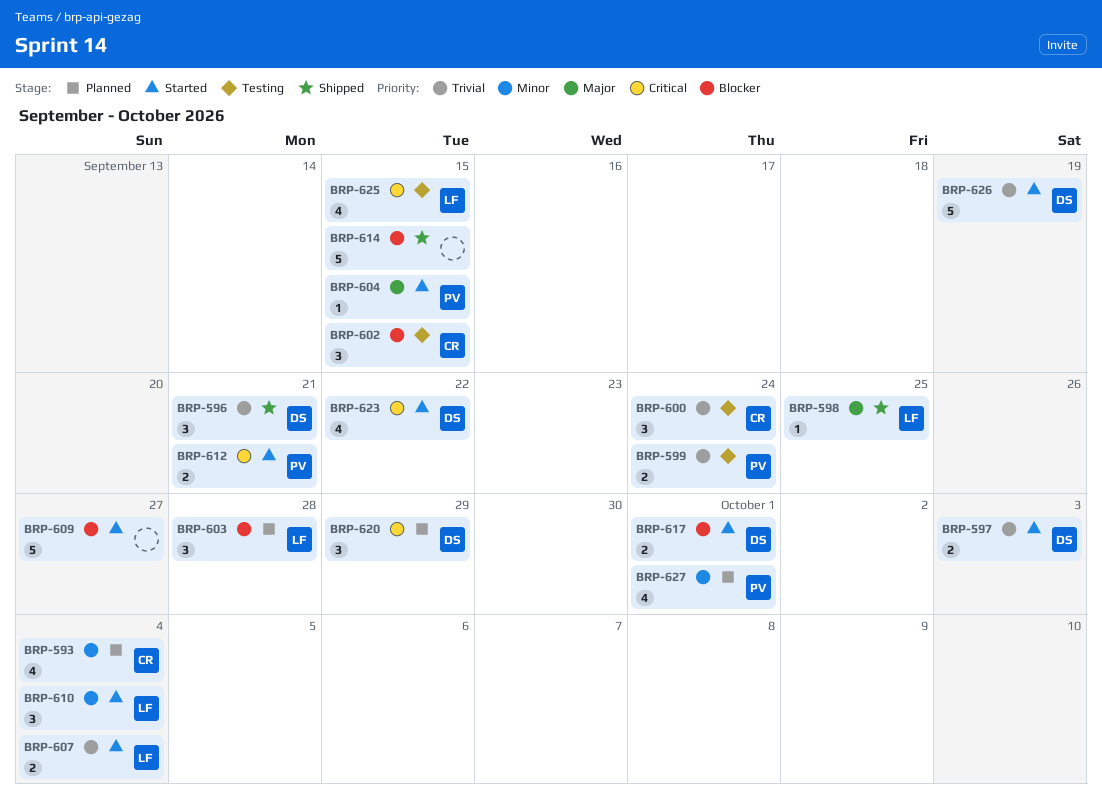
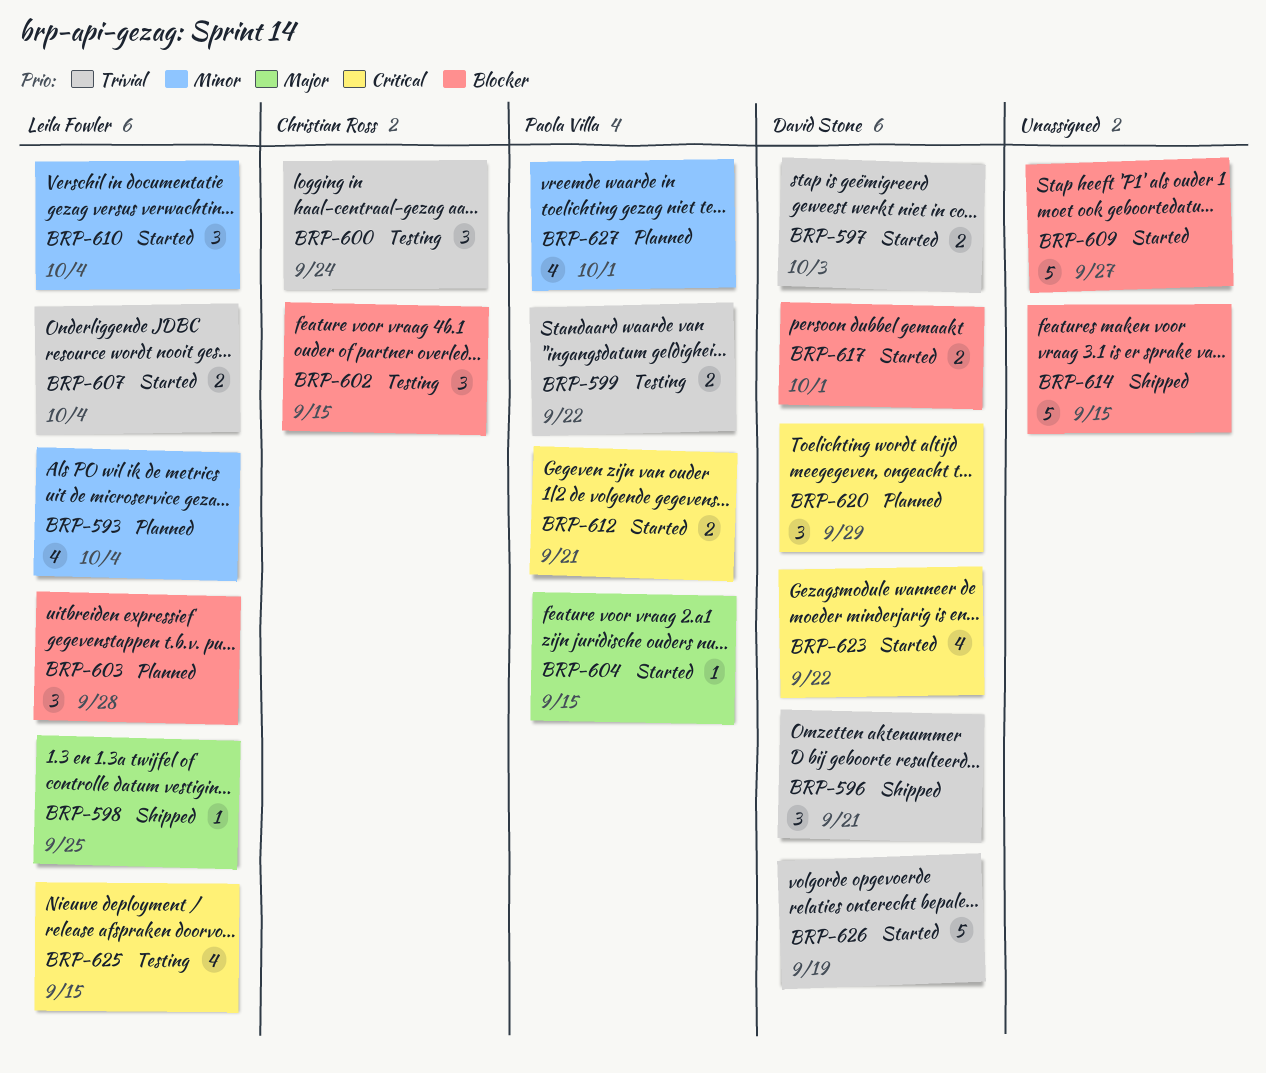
BRP-593, owner: Christian Ross -> Leila Fowler
BRP-599, due: Sep 24 -> Sep 22

